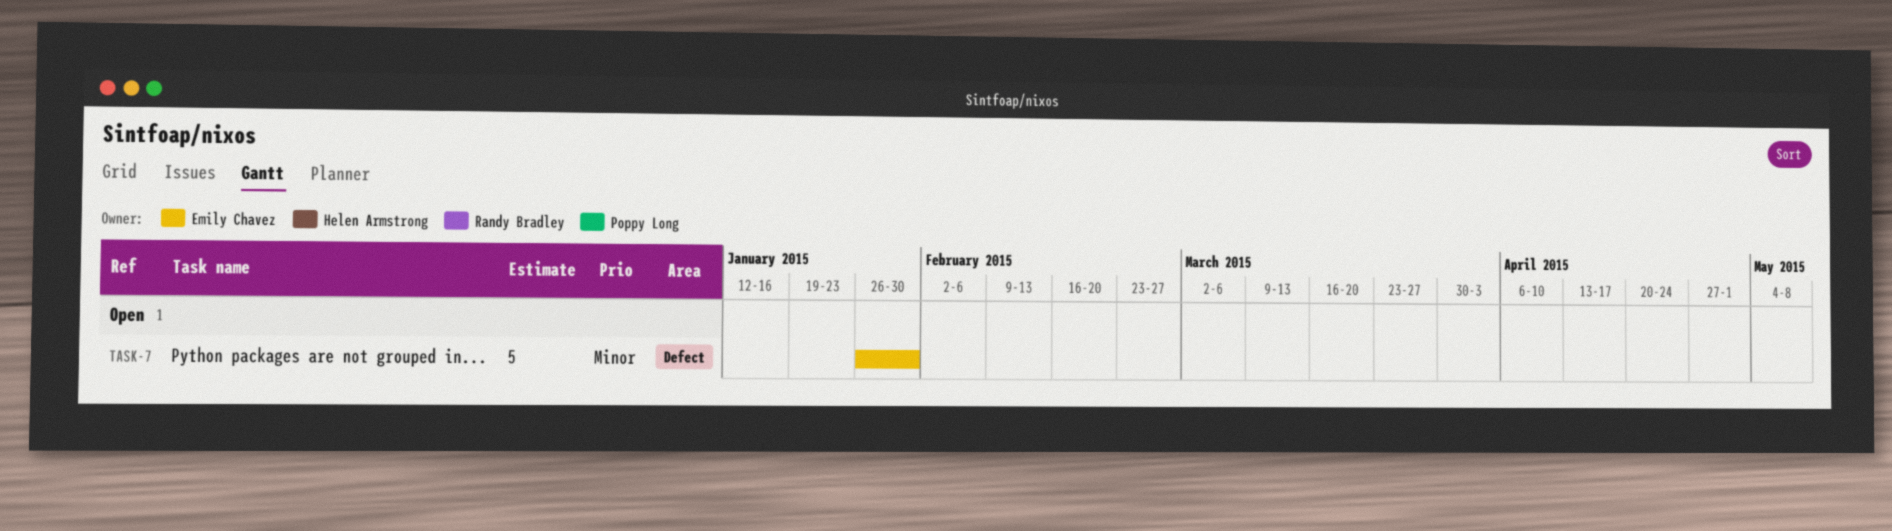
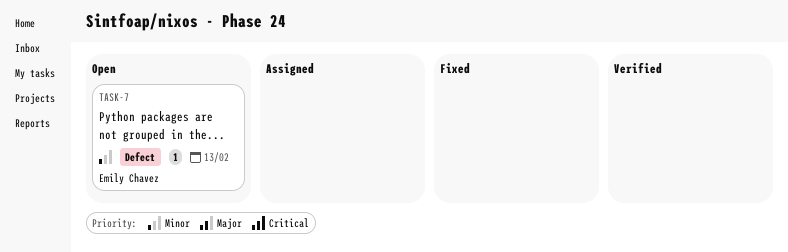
TASK-7, estimate: 5 -> 1
TASK-7, due: Jan 30 -> Feb 13

